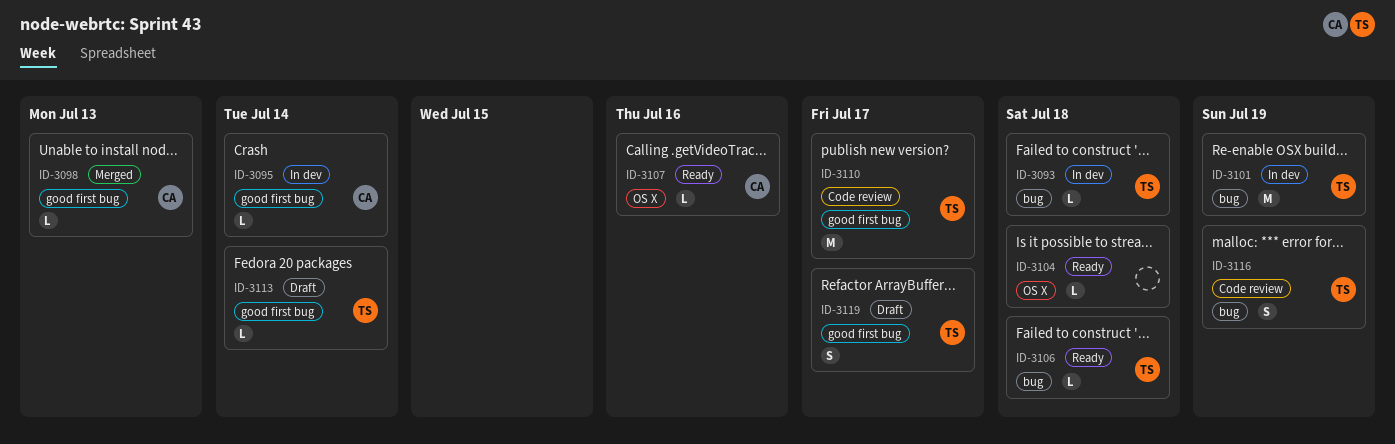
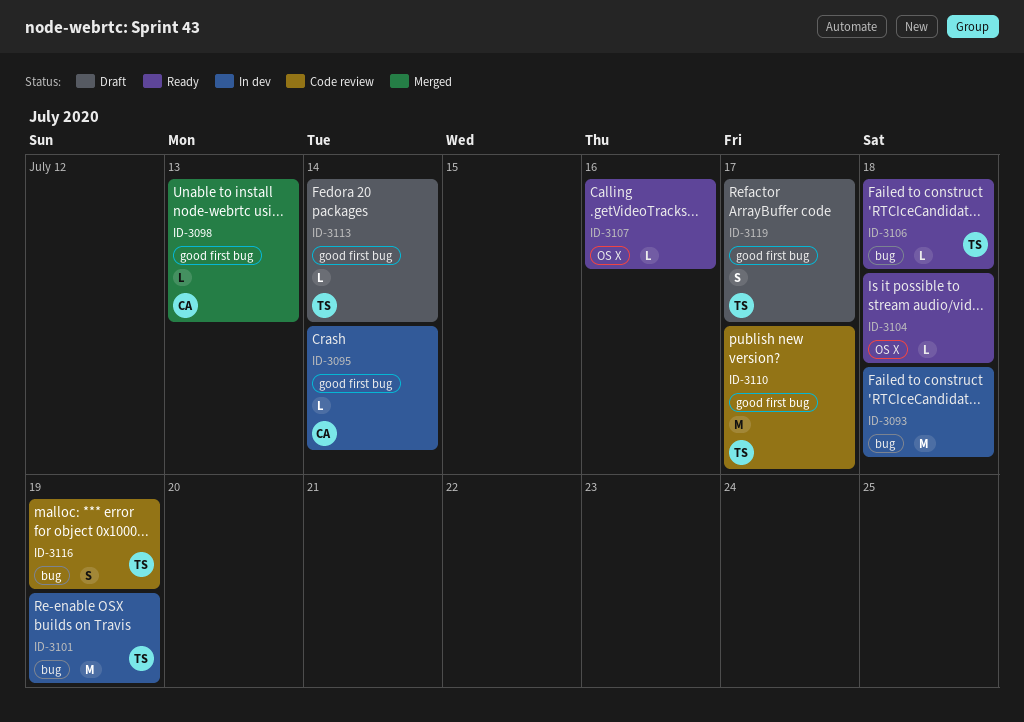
ID-3093, owner: TS -> none
ID-3093, estimate: L -> M
ID-3107, owner: CA -> none

